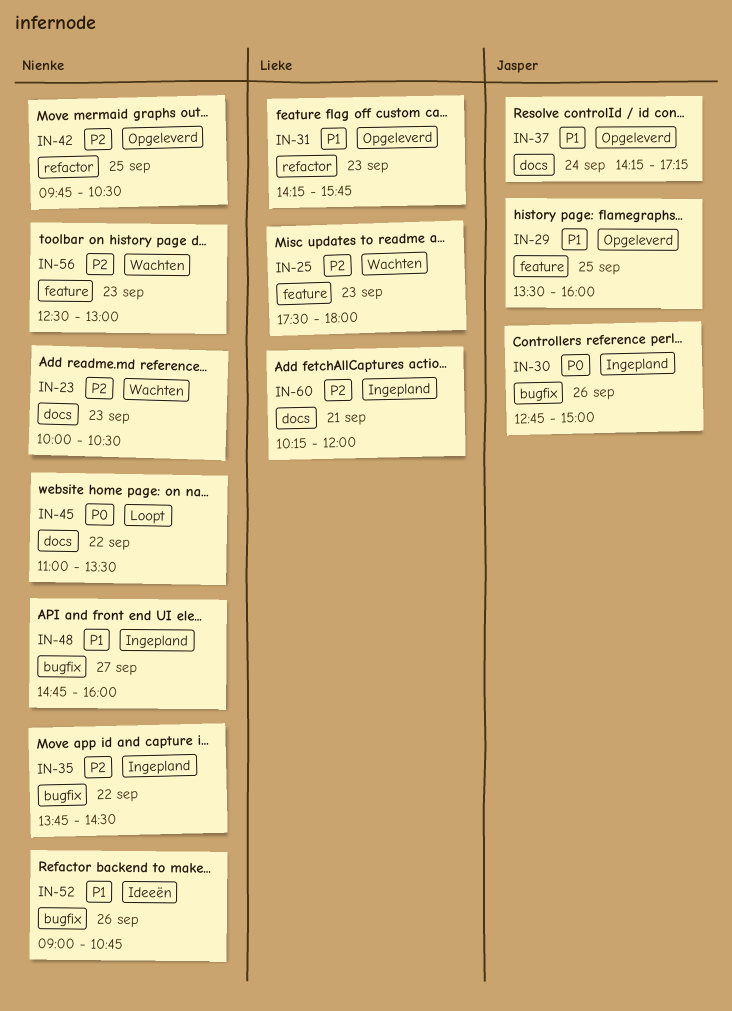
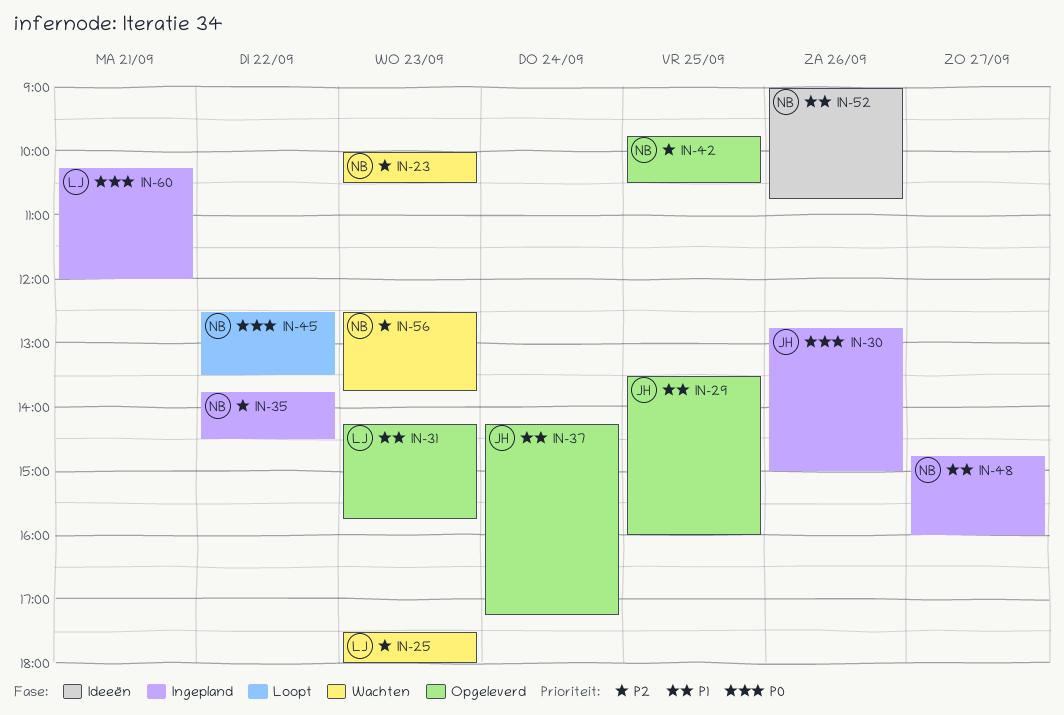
IN-45, begins: 11:00 -> 12:30
IN-56, ends: 13:00 -> 13:45
IN-60, priority: P2 -> P0

